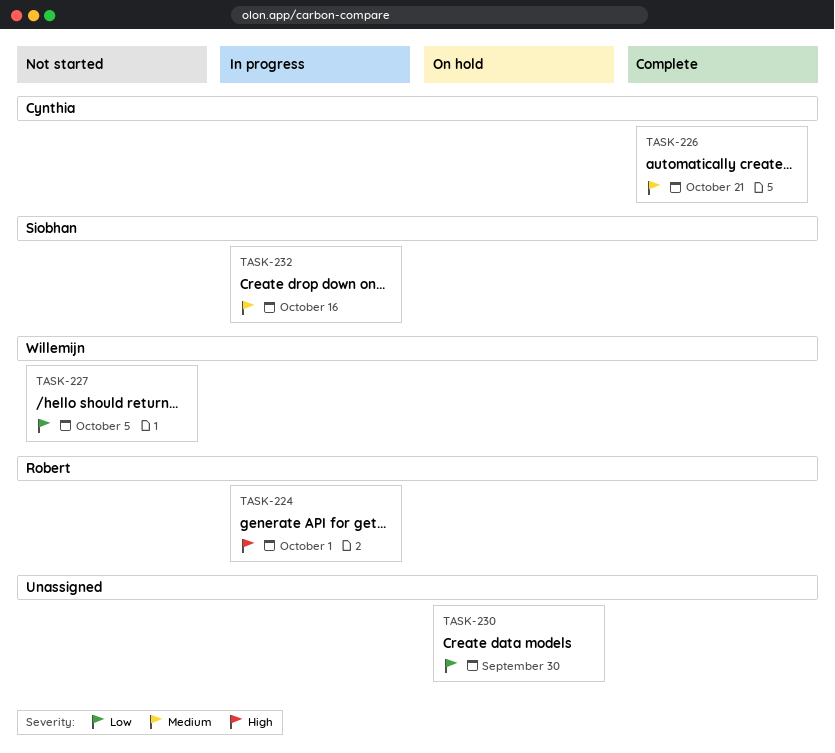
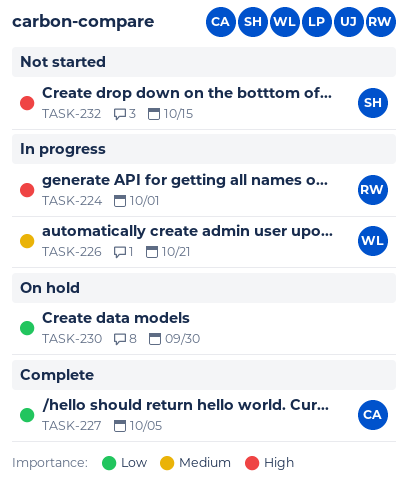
TASK-226, status: Complete -> In progress
TASK-226, owner: Cynthia -> Willemijn
TASK-227, status: Not started -> Complete
TASK-227, owner: Willemijn -> Cynthia
TASK-232, status: In progress -> Not started
TASK-232, priority: Medium -> High
TASK-232, due: Oct 16 -> Oct 15

